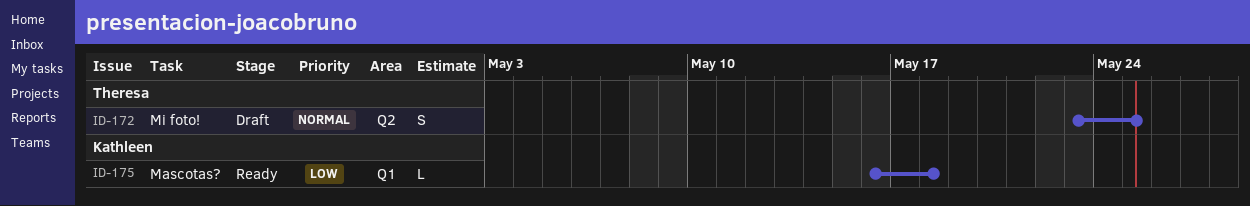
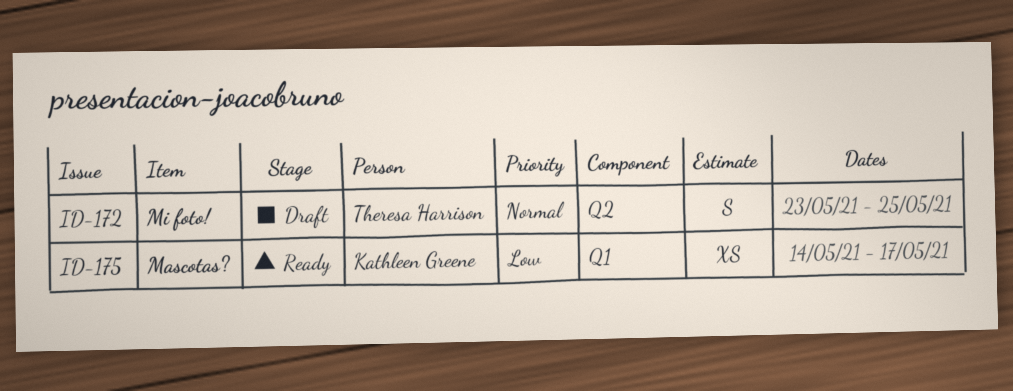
ID-175, estimate: L -> XS
ID-175, start: May 16 -> May 14
ID-175, due: May 18 -> May 17

